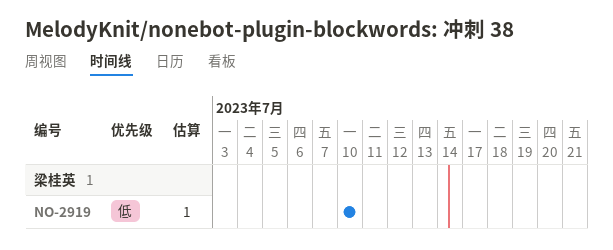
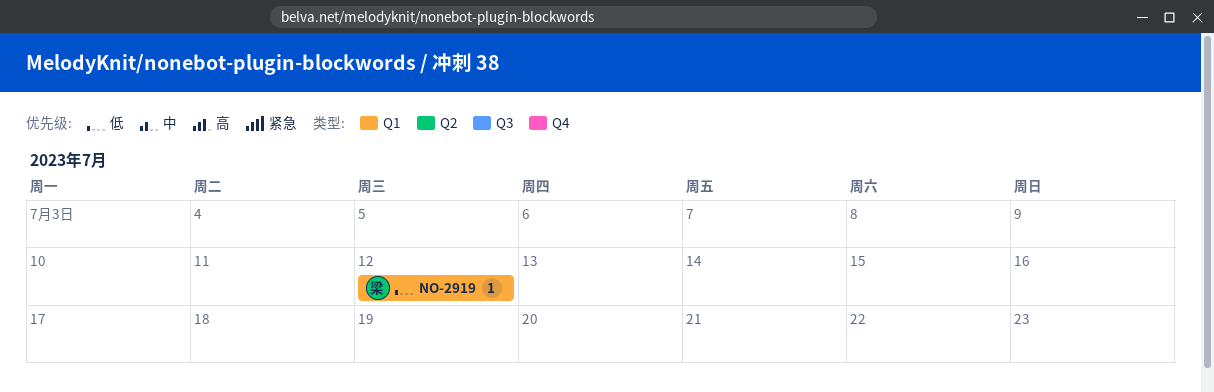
NO-2919, start: Jul 10 -> Jul 12
NO-2919, due: Jul 10 -> Jul 12

